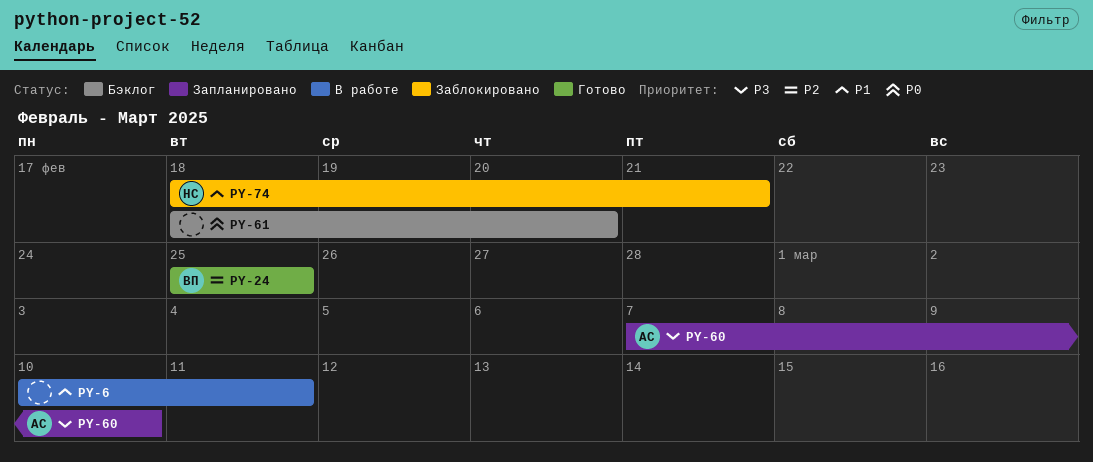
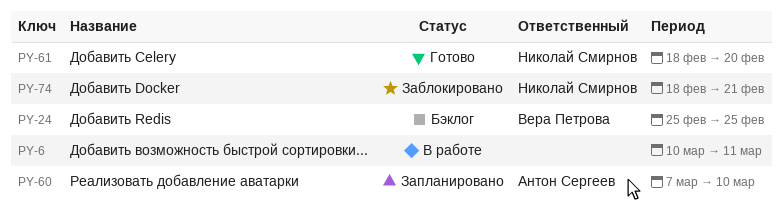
PY-24, status: Готово -> Бэклог
PY-61, status: Бэклог -> Готово
PY-61, owner: none -> Николай Смирнов

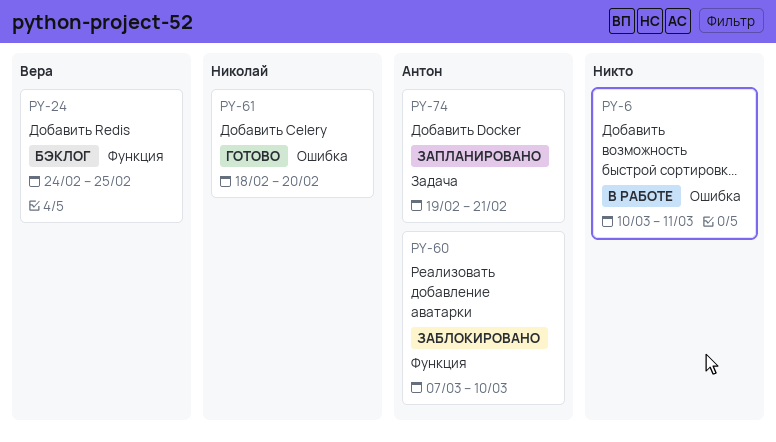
PY-24, start: Feb 25 -> Feb 24
PY-60, status: Запланировано -> Заблокировано
PY-74, status: Заблокировано -> Запланировано
PY-74, owner: Николай Смирнов -> Антон Сергеев
PY-74, start: Feb 18 -> Feb 19

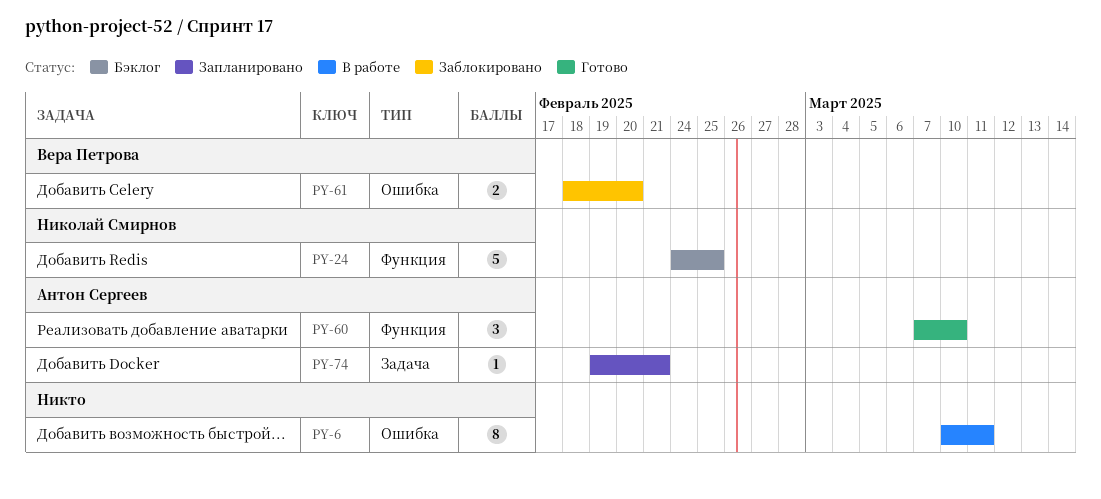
PY-24, owner: Вера Петрова -> Николай Смирнов
PY-60, status: Заблокировано -> Готово
PY-61, status: Готово -> Заблокировано
PY-61, owner: Николай Смирнов -> Вера Петрова

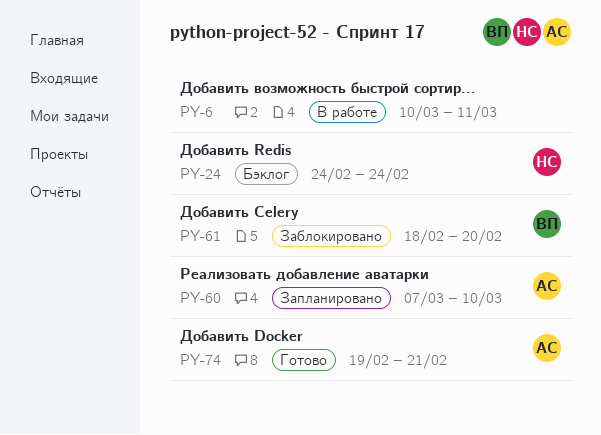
PY-24, due: Feb 25 -> Feb 24
PY-60, status: Готово -> Запланировано
PY-74, status: Запланировано -> Готово

